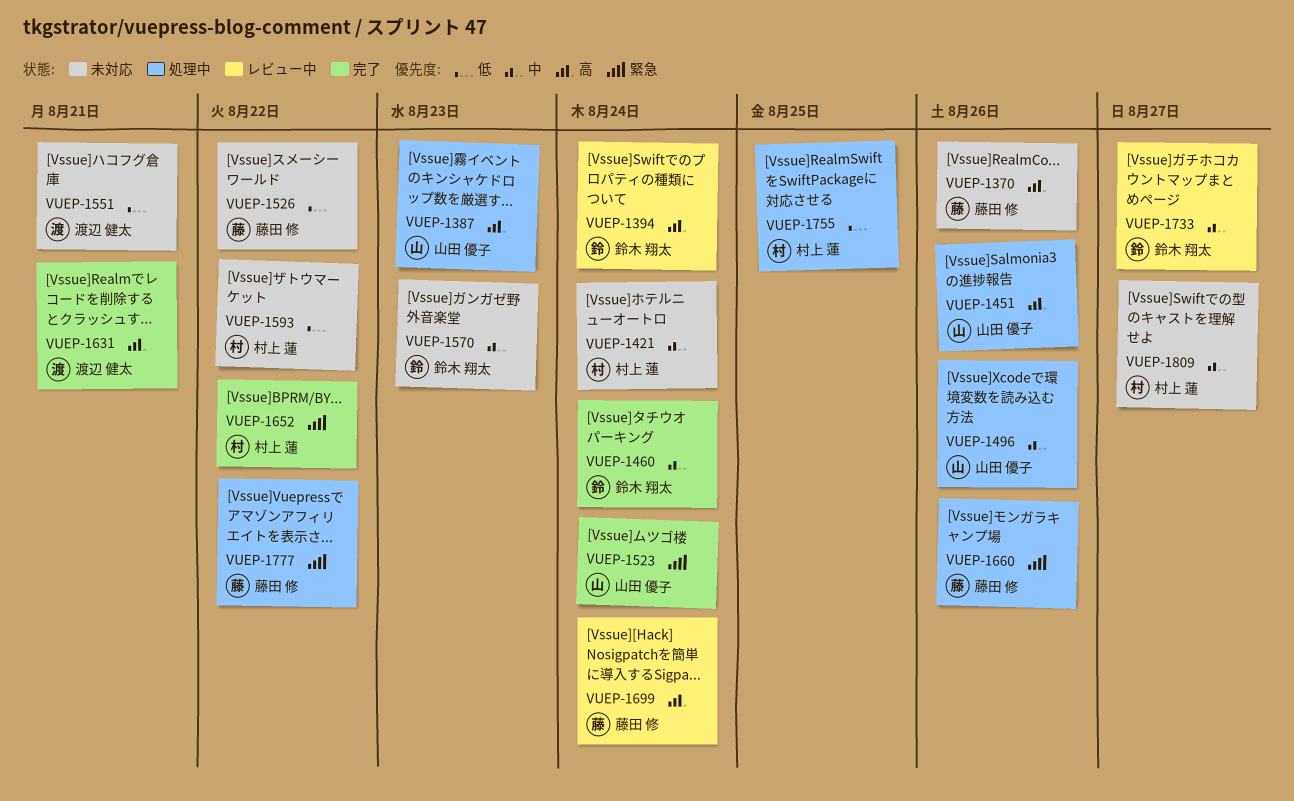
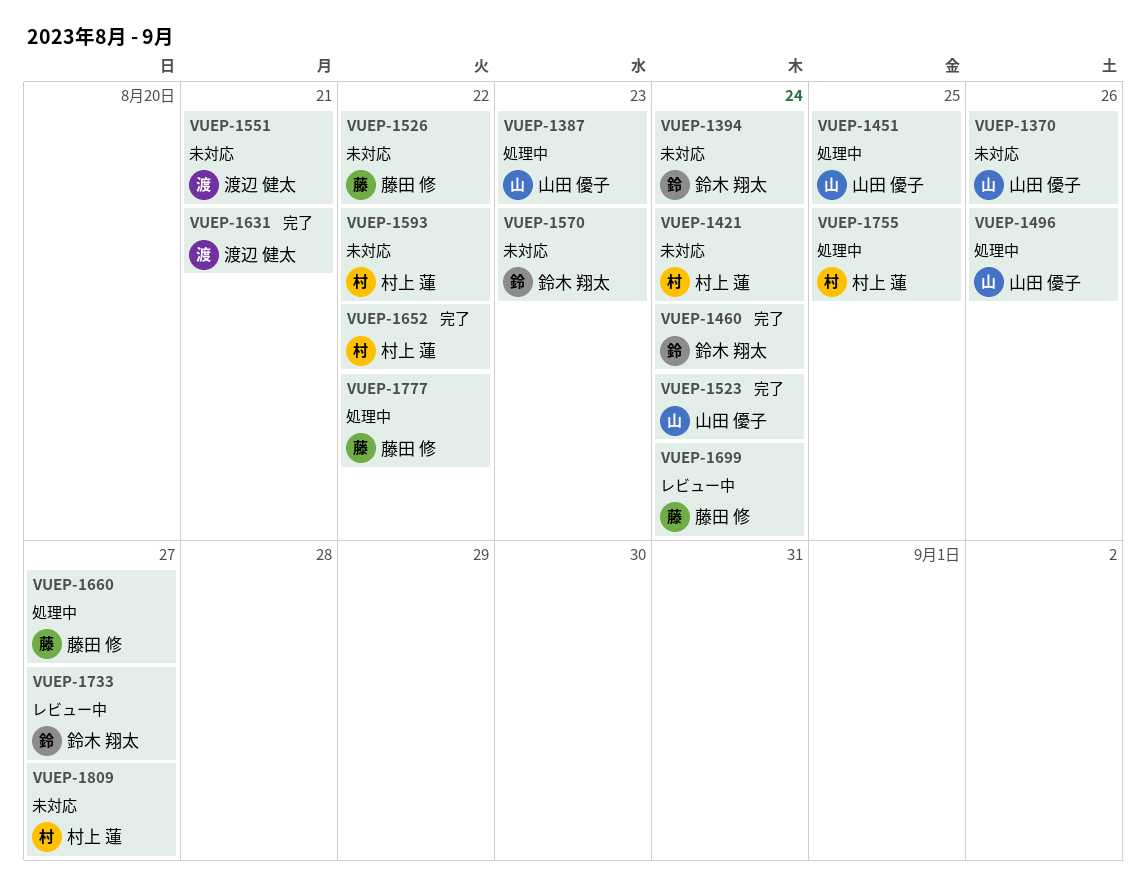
VUEP-1370, owner: 藤田 修 -> 山田 優子
VUEP-1394, status: レビュー中 -> 未対応
VUEP-1451, due: Aug 26 -> Aug 25
VUEP-1660, due: Aug 26 -> Aug 27

